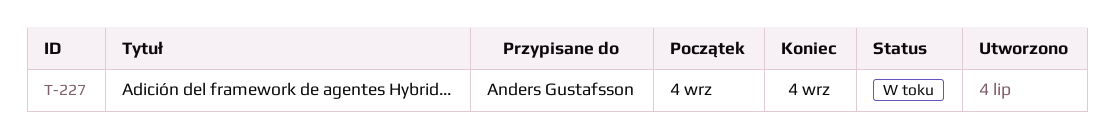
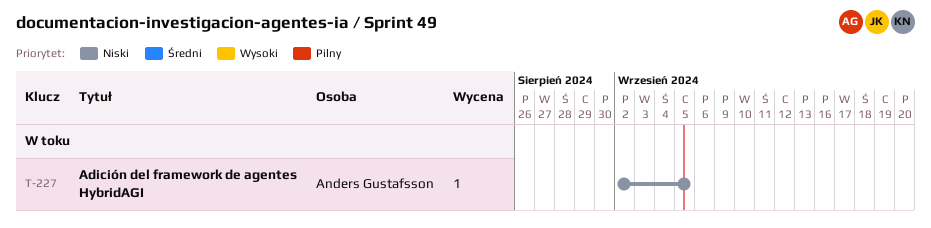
T-227, start: Sep 4 -> Sep 2
T-227, due: Sep 4 -> Sep 5

